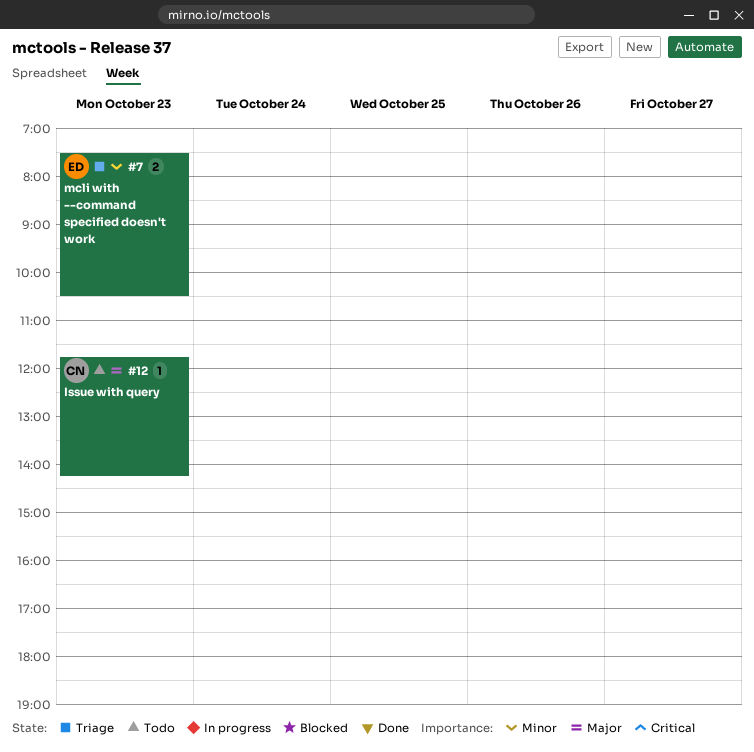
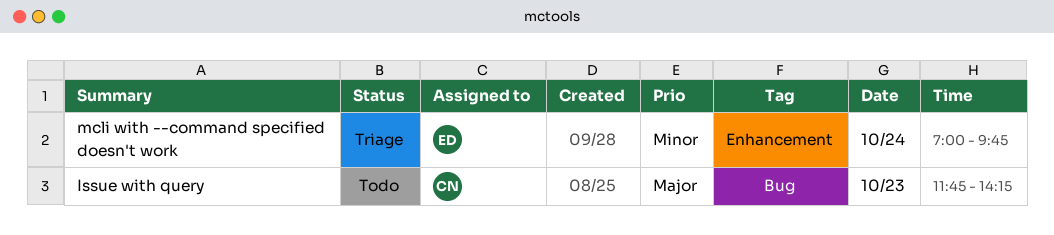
mcli with --command specified doesn't work, day: Oct 23 -> Oct 24
mcli with --command specified doesn't work, begins: 07:30 -> 07:00
mcli with --command specified doesn't work, ends: 10:30 -> 09:45

